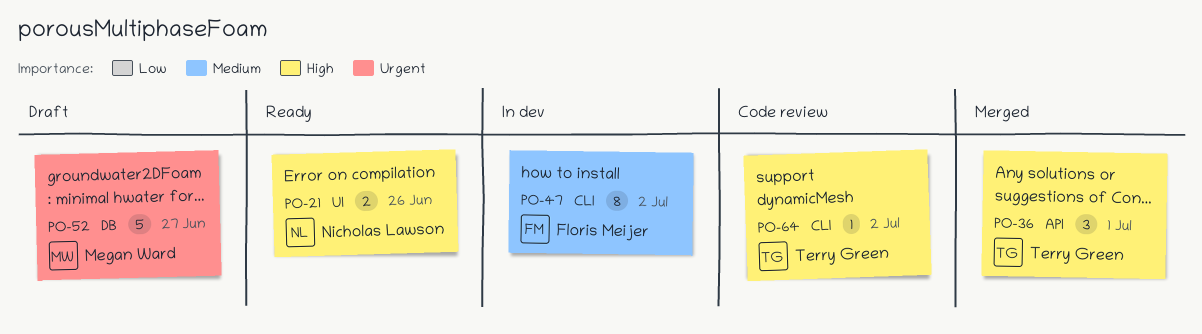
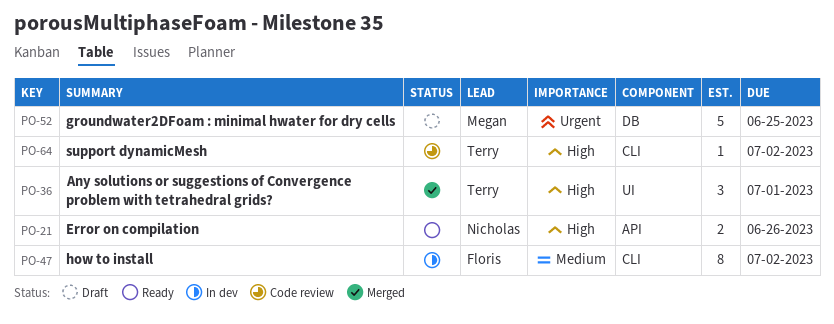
PO-21, label: UI -> API
PO-36, label: API -> UI
PO-52, due: Jun 27 -> Jun 25

